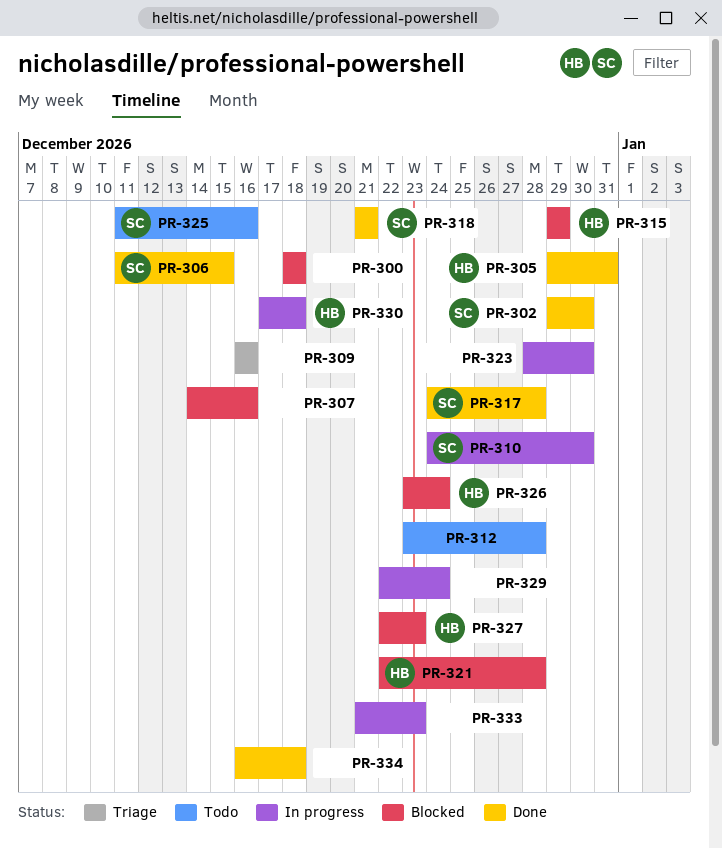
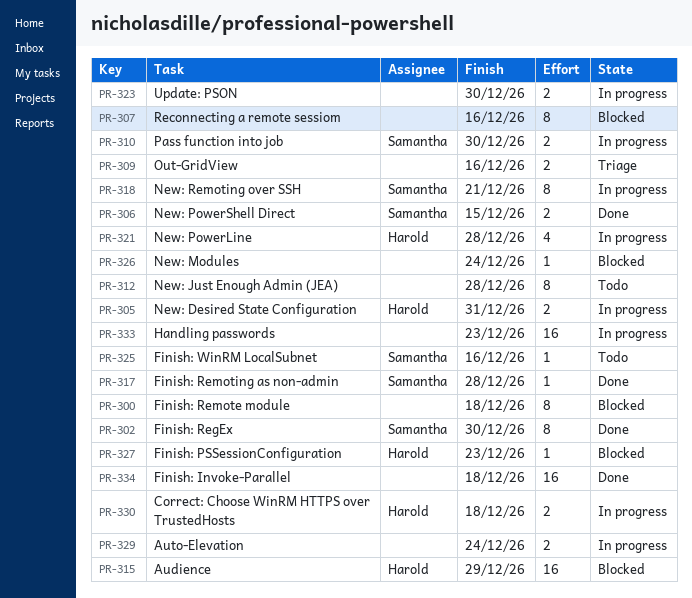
PR-305, status: Done -> In progress
PR-318, status: Done -> In progress
PR-321, status: Blocked -> In progress
PR-326, owner: Harold -> none

